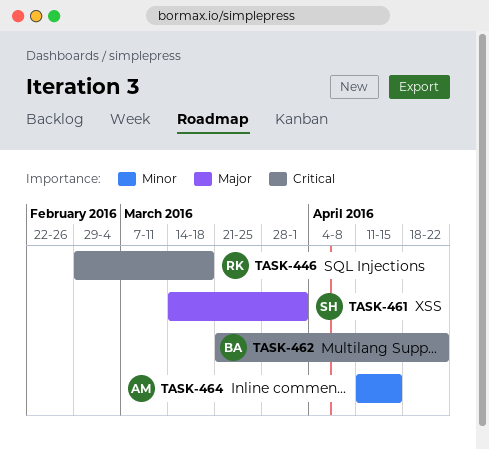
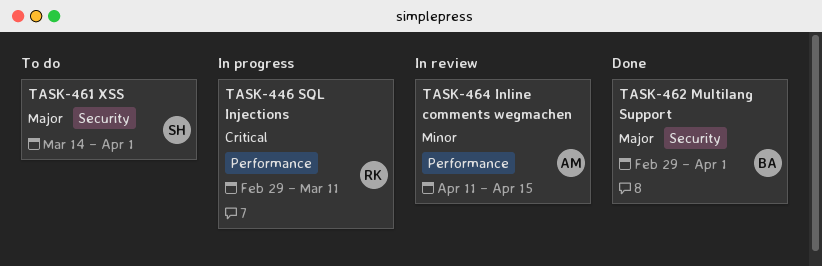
TASK-446, due: Mar 18 -> Mar 11
TASK-462, priority: Critical -> Major
TASK-462, start: Mar 21 -> Feb 29
TASK-462, due: Apr 22 -> Apr 1

